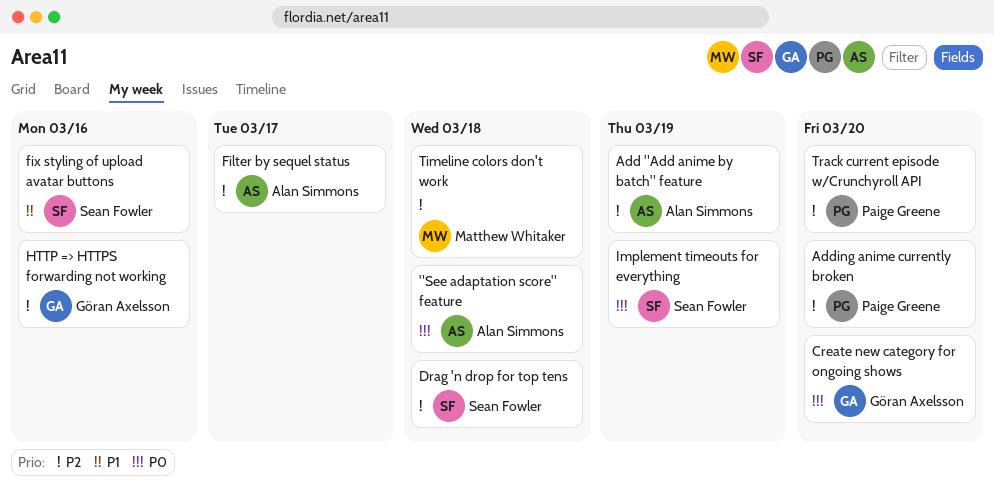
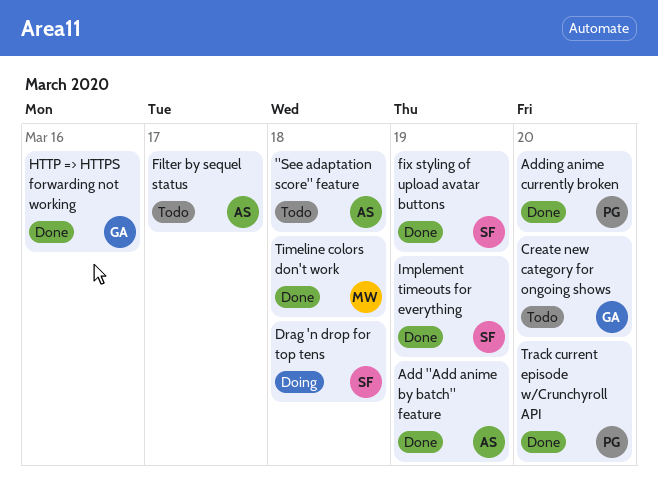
fix styling of upload avatar buttons, due: Mar 16 -> Mar 19

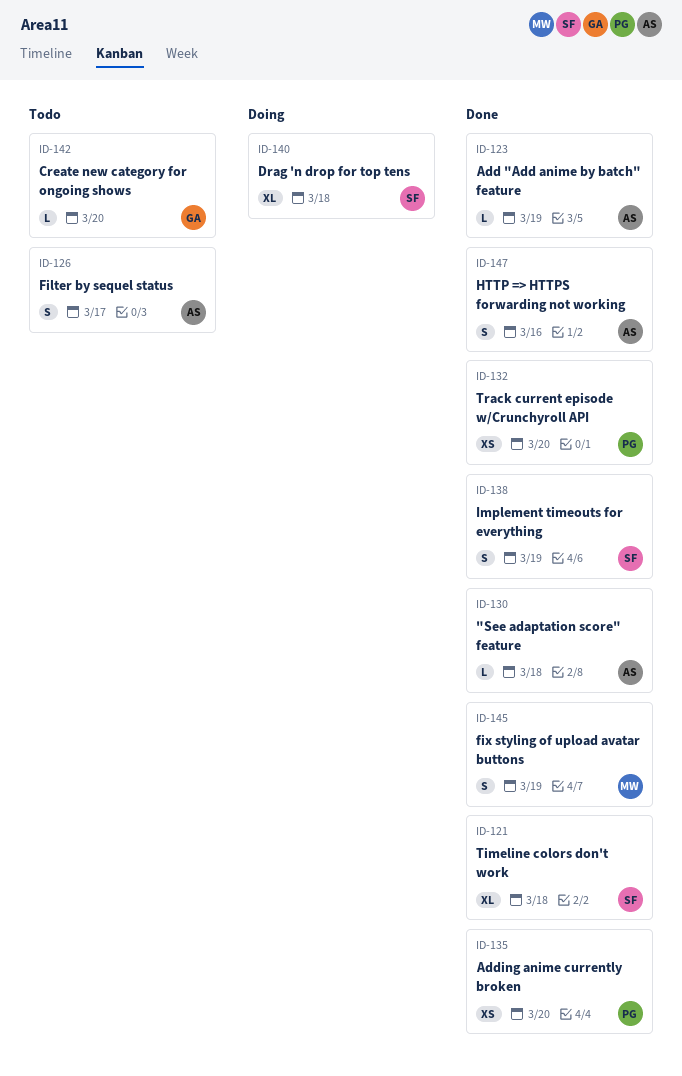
"See adaptation score" feature, status: Todo -> Done
fix styling of upload avatar buttons, owner: SF -> MW
HTTP => HTTPS forwarding not working, owner: GA -> AS
Timeline colors don't work, owner: MW -> SF

